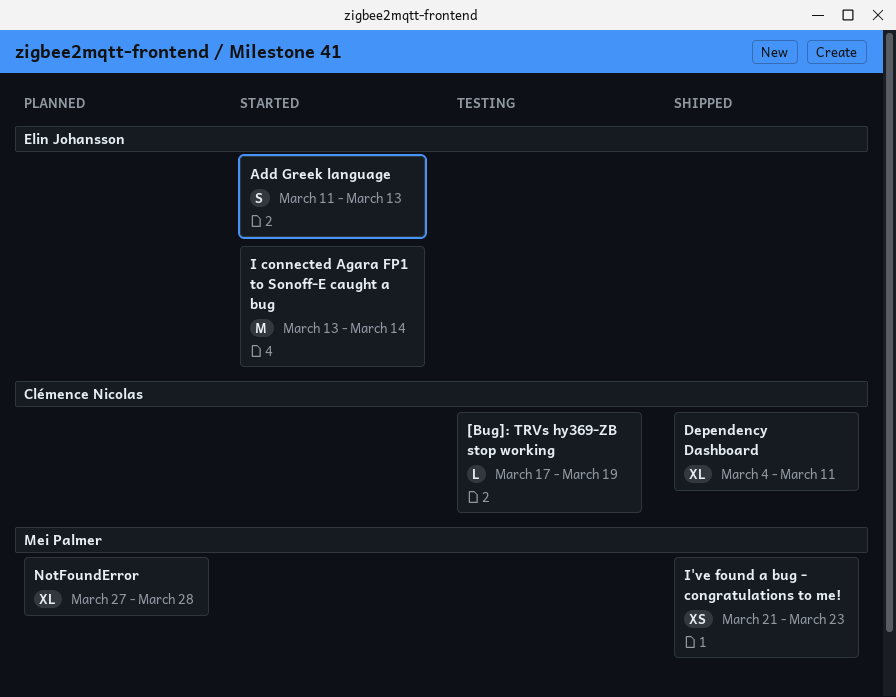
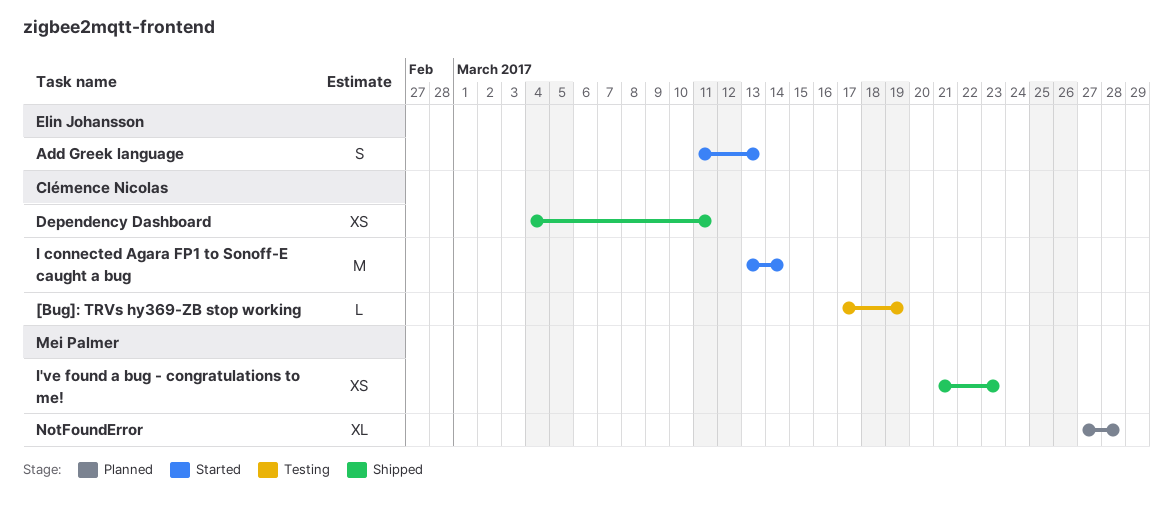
Dependency Dashboard, estimate: XL -> XS
I connected Agara FP1 to Sonoff-E caught a bug, owner: Elin Johansson -> Clémence Nicolas

